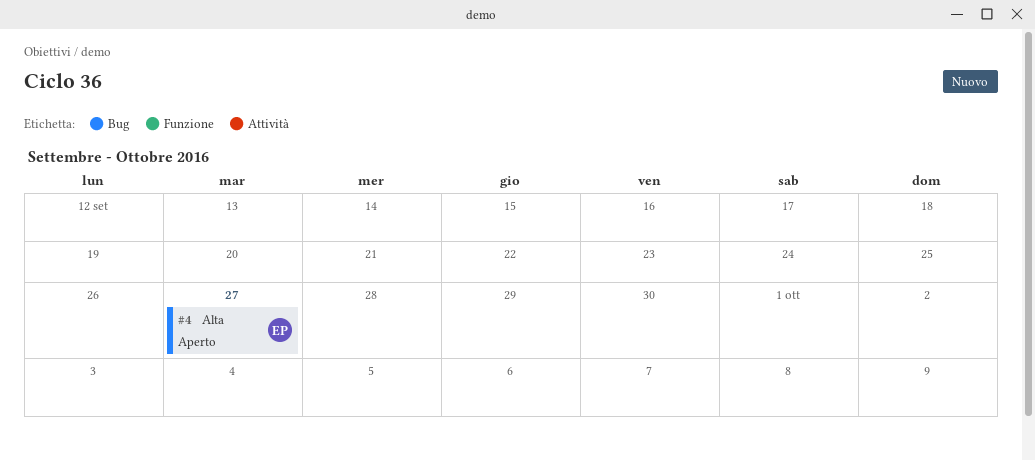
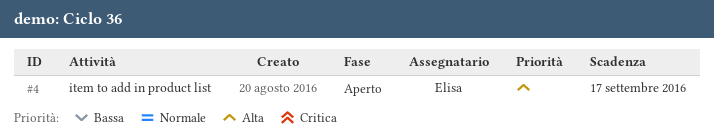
#4, due: Sep 27 -> Sep 17

